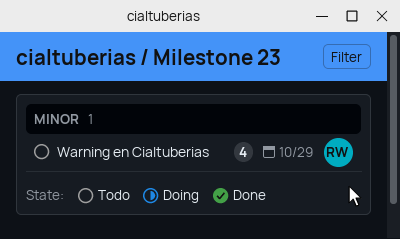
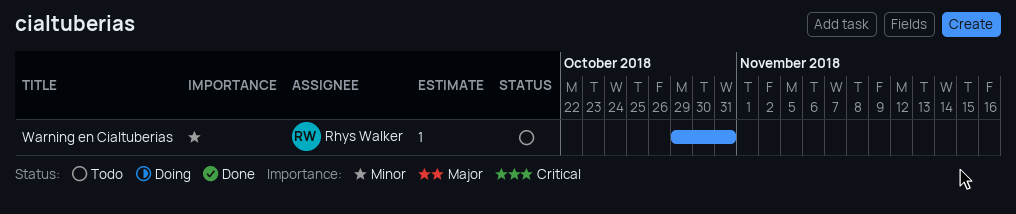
Warning en Cialtuberias, estimate: 4 -> 1
Warning en Cialtuberias, due: Oct 29 -> Oct 31

